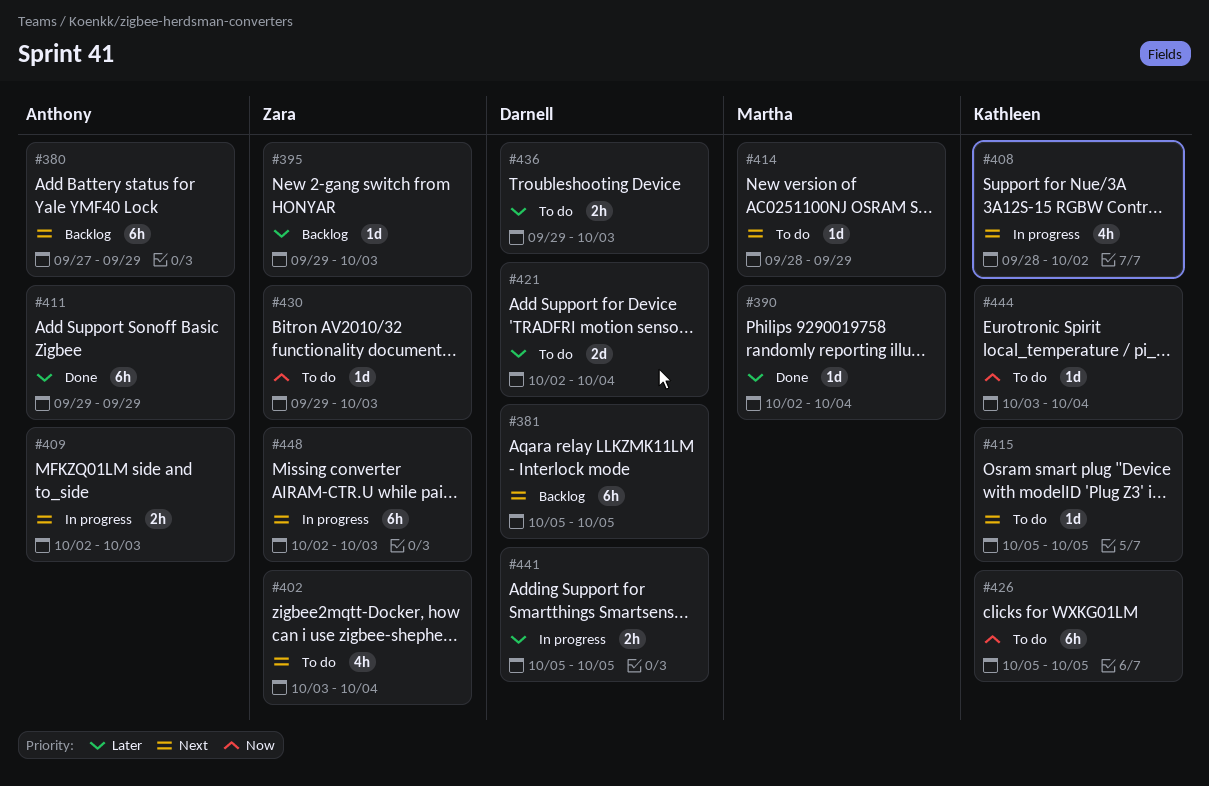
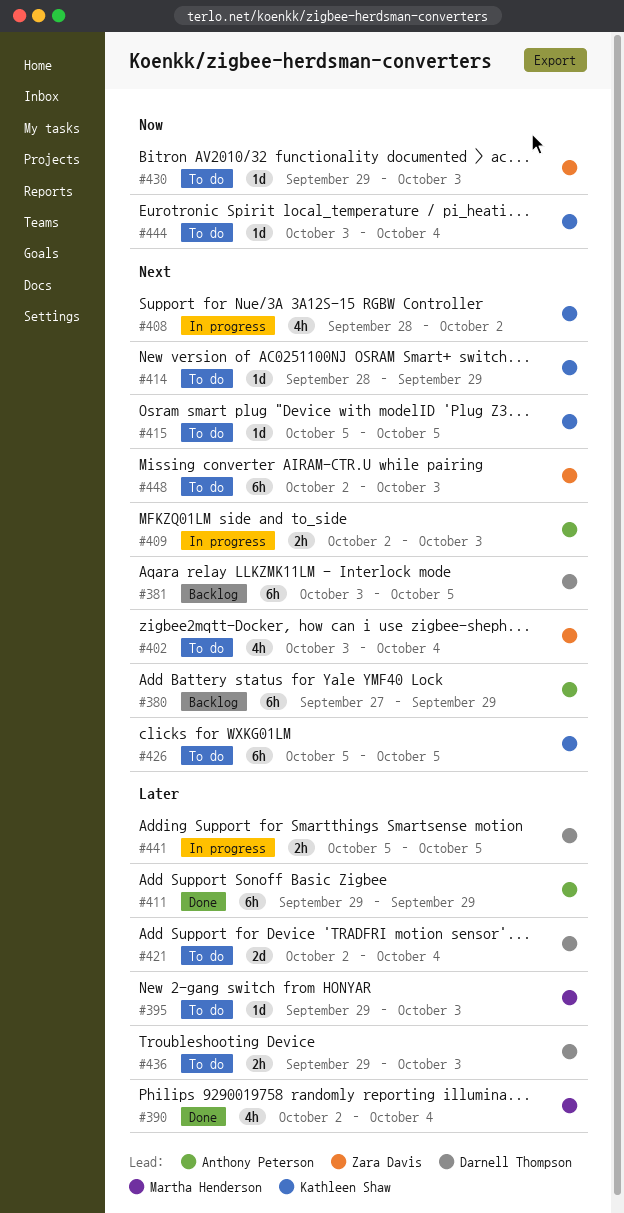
#381, start: Oct 5 -> Oct 3
#390, estimate: 1d -> 4h
#395, status: Backlog -> To do
#395, owner: Zara Davis -> Martha Henderson
#414, owner: Martha Henderson -> Kathleen Shaw
#426, priority: Now -> Next
#448, status: In progress -> To do

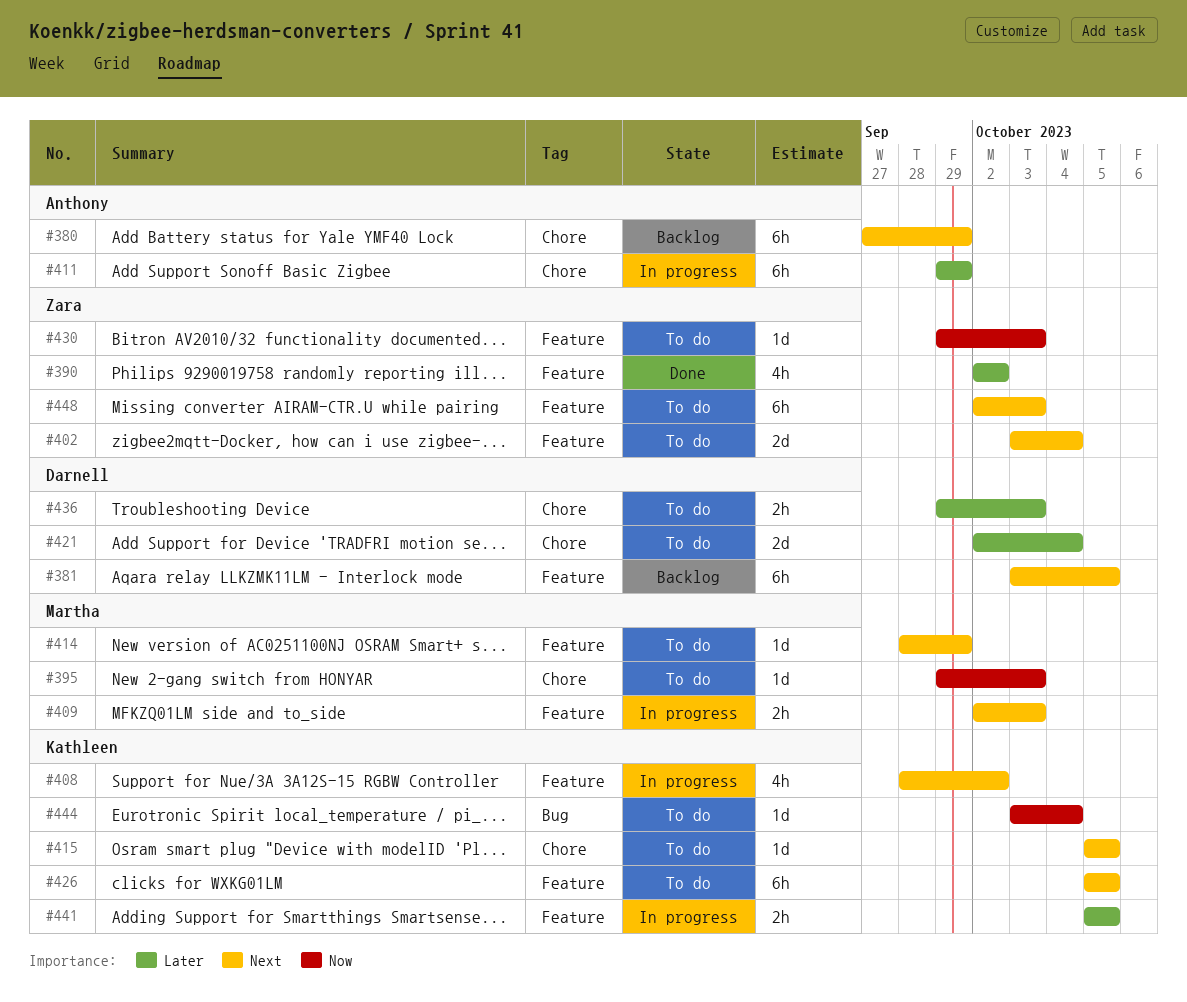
#390, owner: Martha Henderson -> Zara Davis
#390, due: Oct 4 -> Oct 2
#395, priority: Later -> Now
#402, estimate: 4h -> 2d
#409, owner: Anthony Peterson -> Martha Henderson
#411, status: Done -> In progress
#414, owner: Kathleen Shaw -> Martha Henderson
#441, owner: Darnell Thompson -> Kathleen Shaw

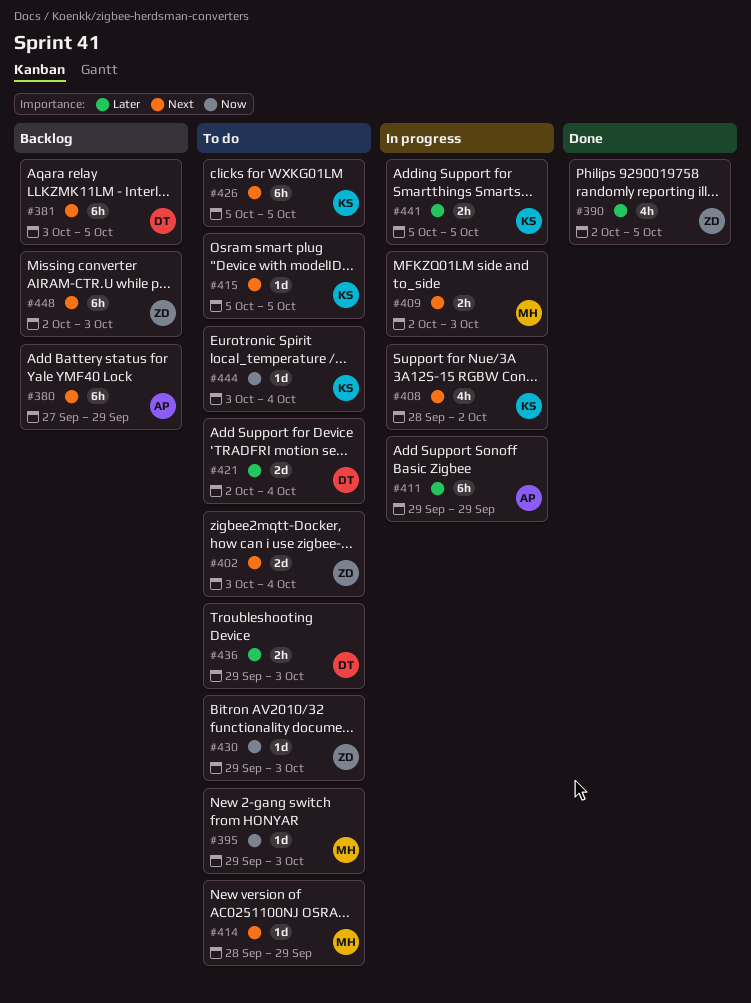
#390, due: Oct 2 -> Oct 5
#448, status: To do -> Backlog

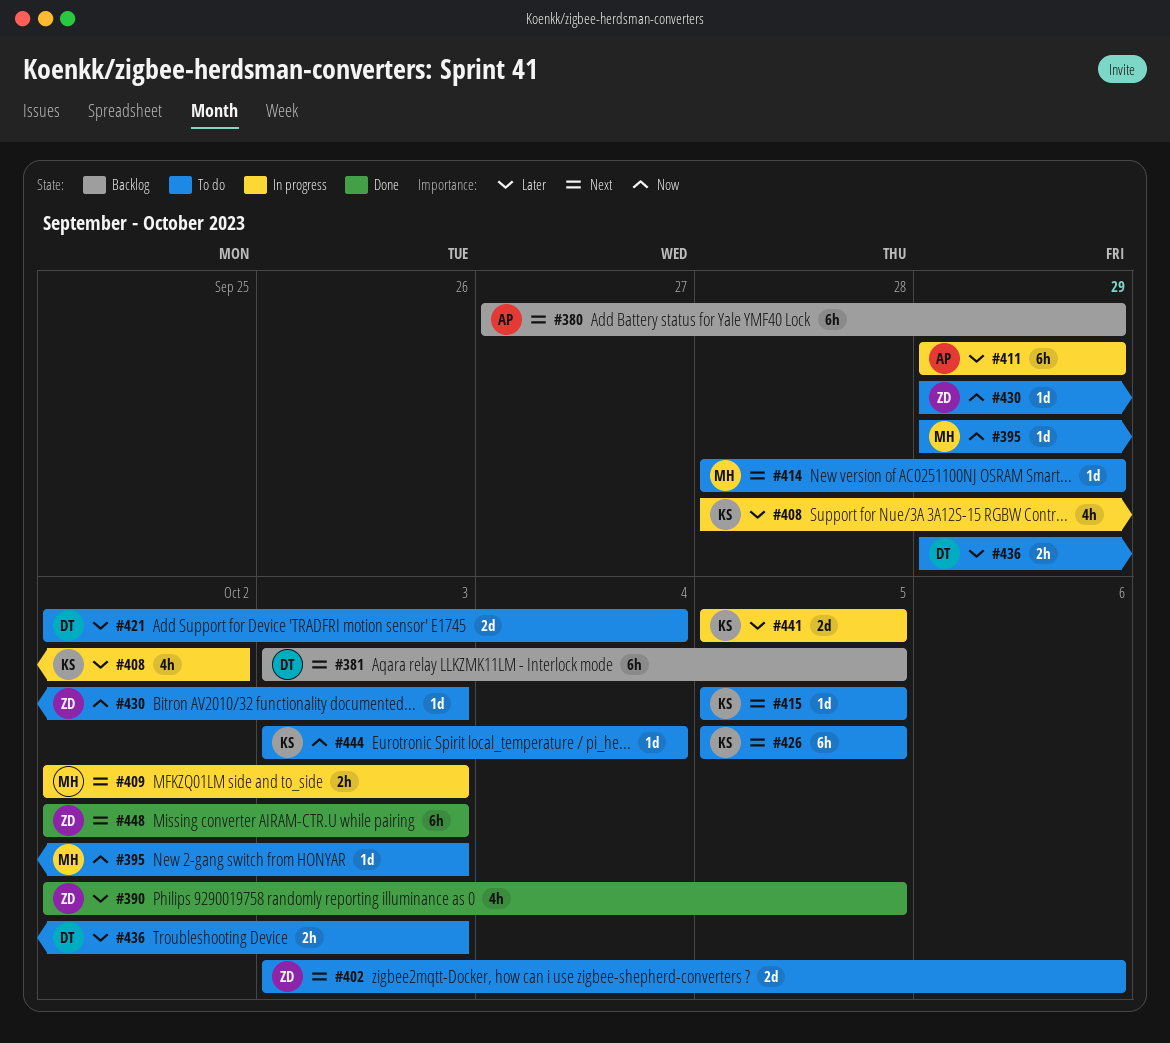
#402, due: Oct 4 -> Oct 6
#408, priority: Next -> Later
#441, estimate: 2h -> 2d
#448, status: Backlog -> Done

